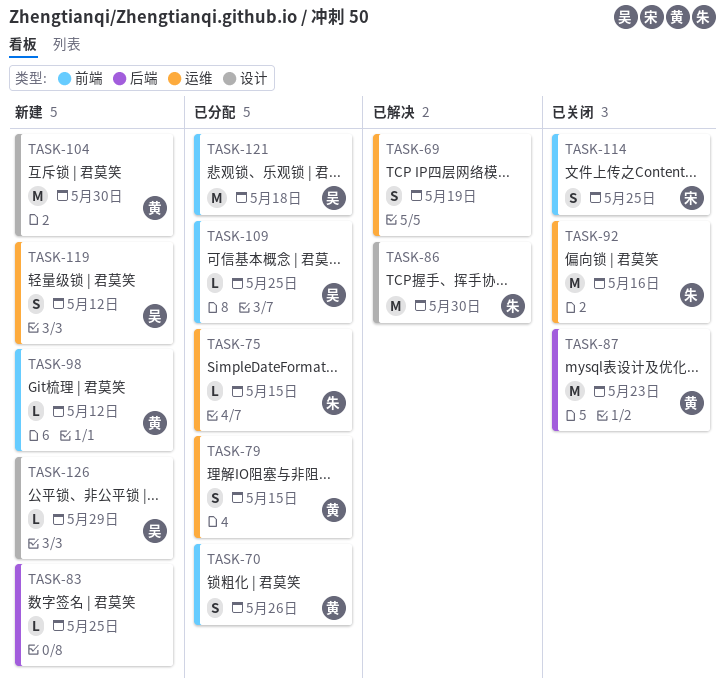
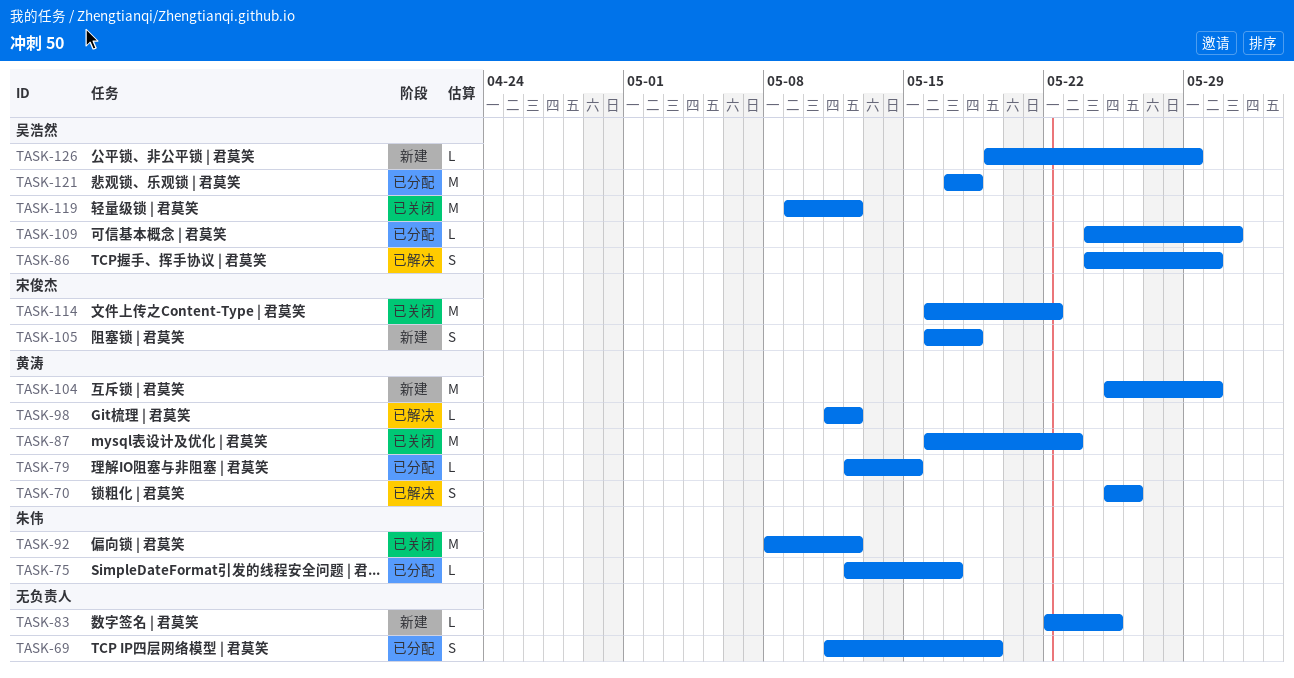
TASK-69, status: 已解决 -> 已分配
TASK-70, status: 已分配 -> 已解决
TASK-75, due: May 15 -> May 17
TASK-79, estimate: S -> L
TASK-86, owner: 朱伟 -> 吴浩然
TASK-86, estimate: M -> S
TASK-92, due: May 16 -> May 12
TASK-98, status: 新建 -> 已解决
TASK-105: none -> present
TASK-109, due: May 25 -> May 31
TASK-114, estimate: S -> M
TASK-114, due: May 25 -> May 22
TASK-119, status: 新建 -> 已关闭
TASK-119, estimate: S -> M

